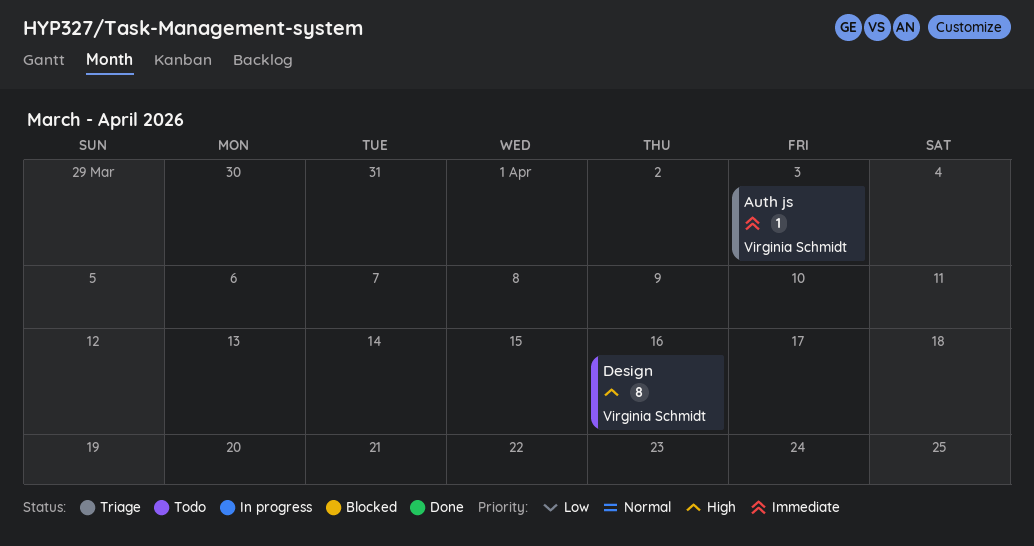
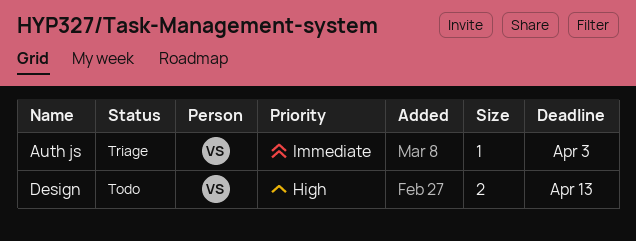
Design, estimate: 8 -> 2
Design, due: Apr 16 -> Apr 13

